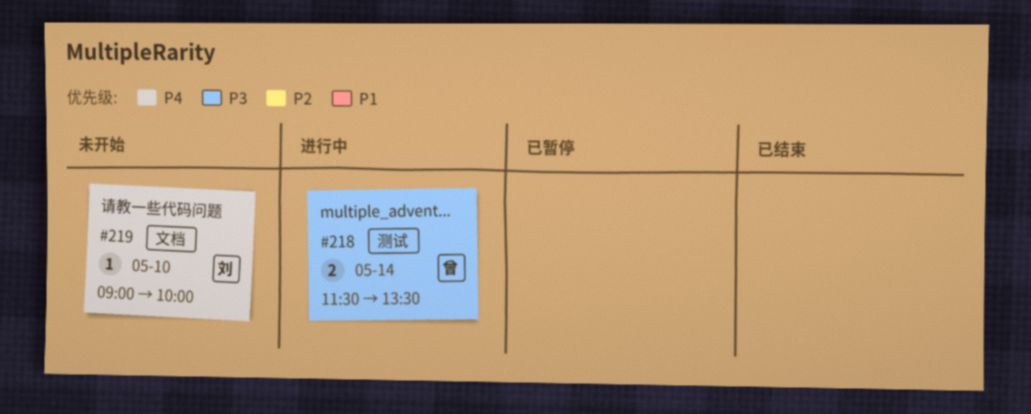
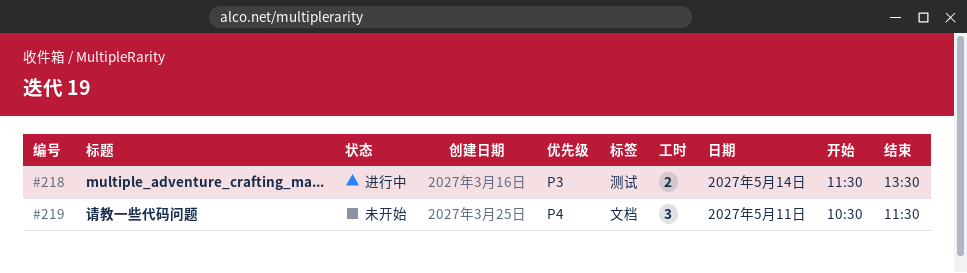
#219, estimate: 1 -> 3
#219, day: May 10 -> May 11
#219, begins: 09:00 -> 10:30
#219, ends: 10:00 -> 11:30

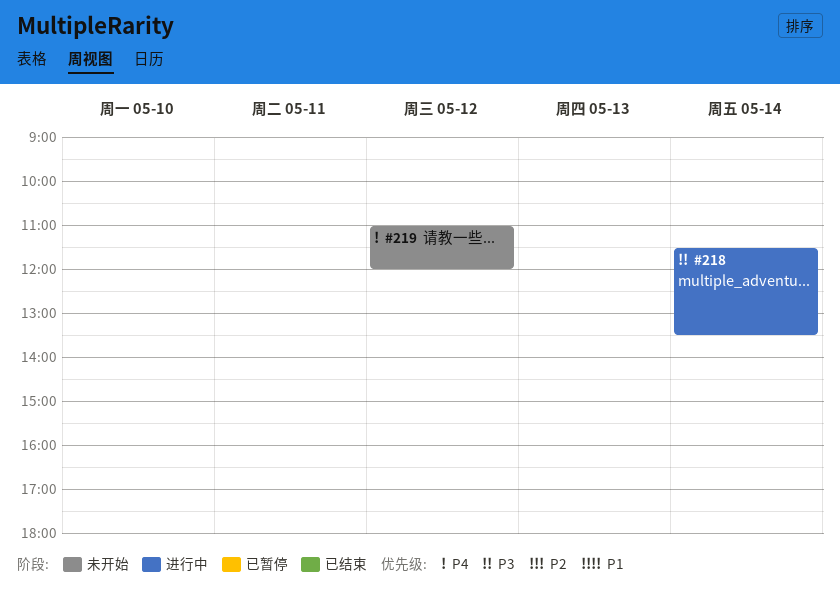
#219, day: May 11 -> May 12
#219, begins: 10:30 -> 11:00
#219, ends: 11:30 -> 12:00

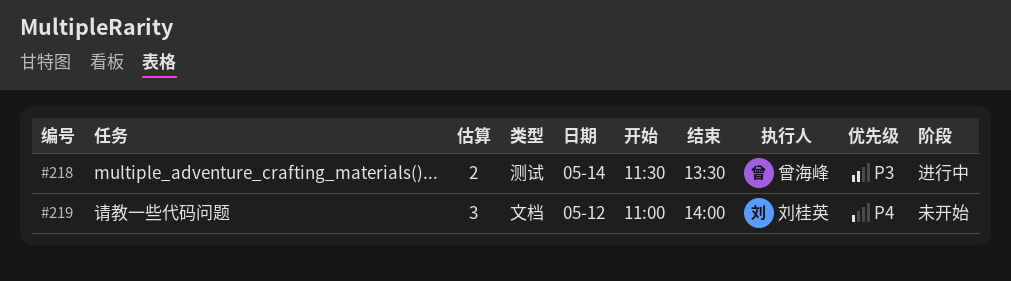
#219, ends: 12:00 -> 14:00

